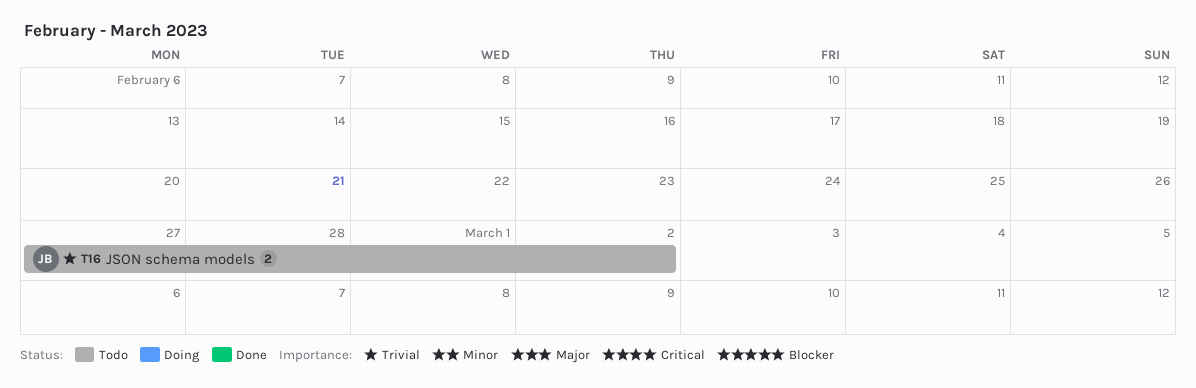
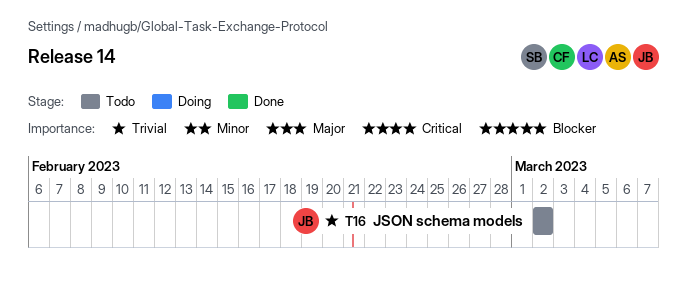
T16, start: Feb 27 -> Mar 2

